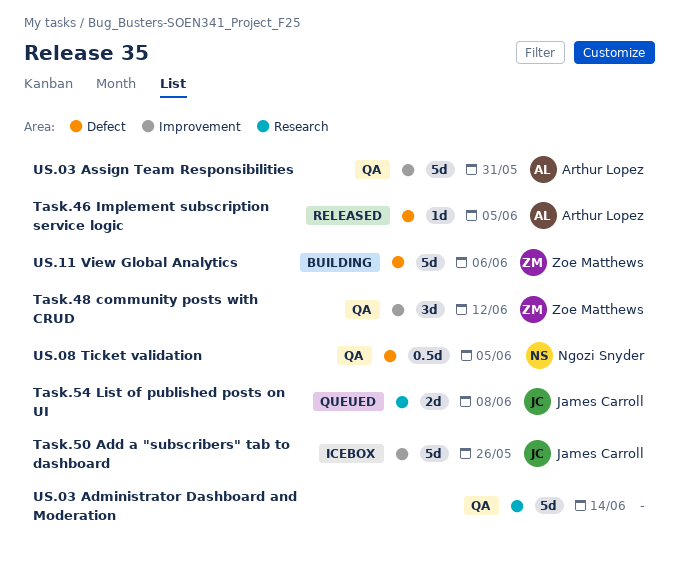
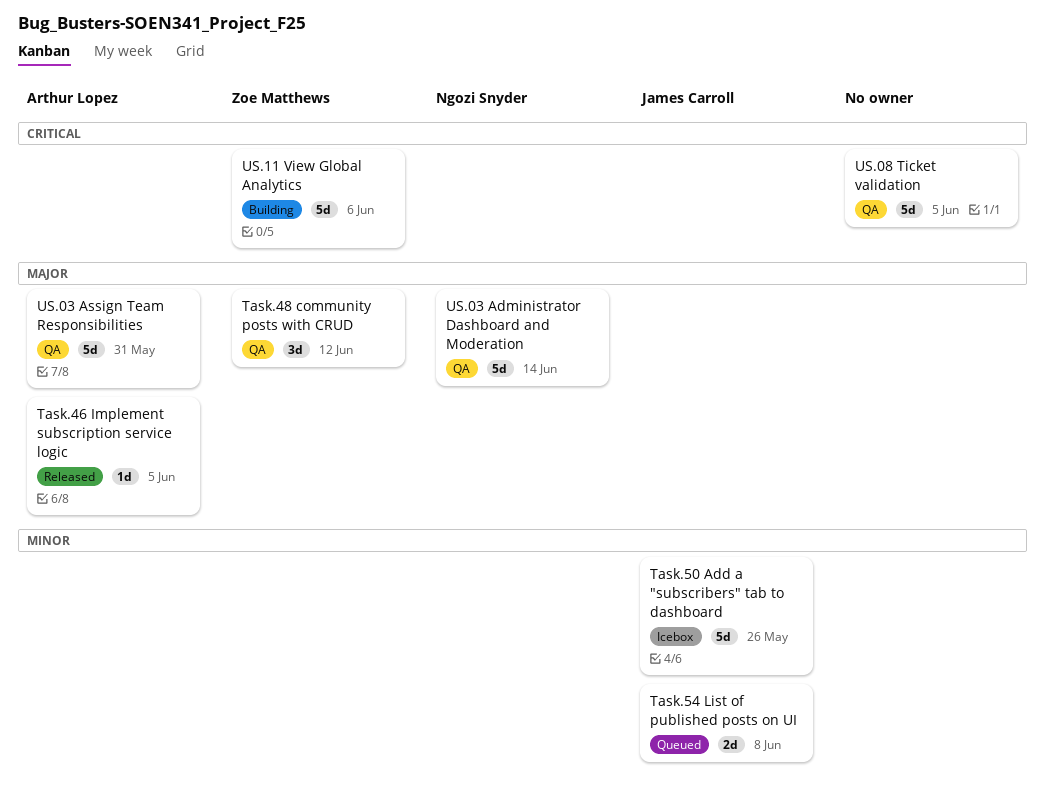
US.03 Administrator Dashboard and Moderation, owner: none -> Ngozi Snyder
US.08 Ticket validation, owner: Ngozi Snyder -> none
US.08 Ticket validation, estimate: 0.5d -> 5d

